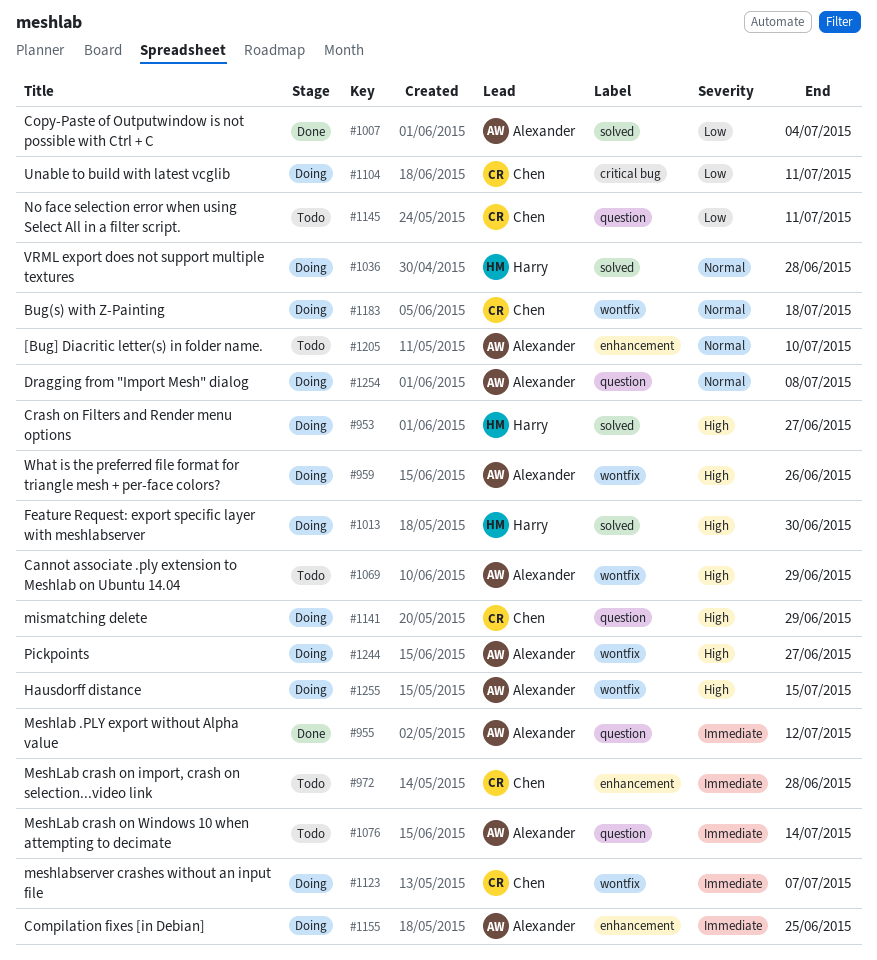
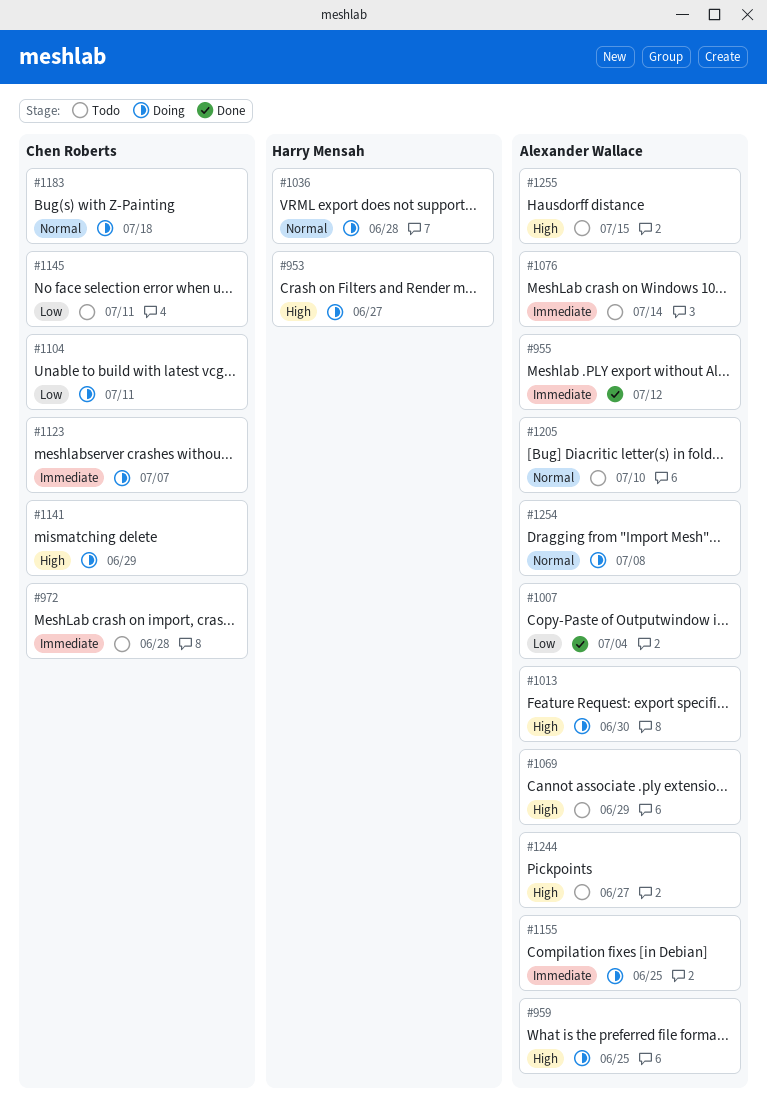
#959, due: Jun 26 -> Jun 25
#1013, owner: Harry Mensah -> Alexander Wallace
#1244, status: Doing -> Todo
#1255, status: Doing -> Todo

